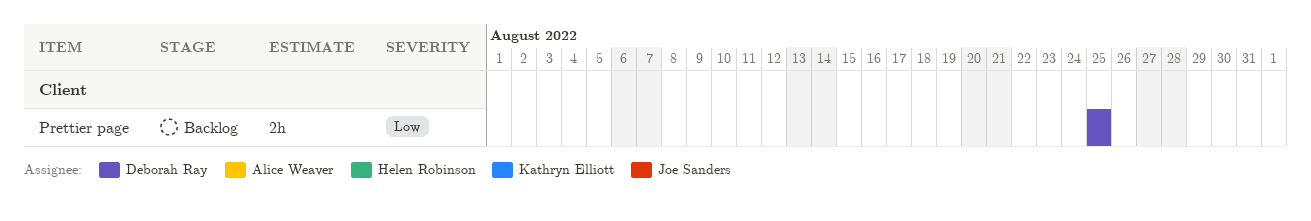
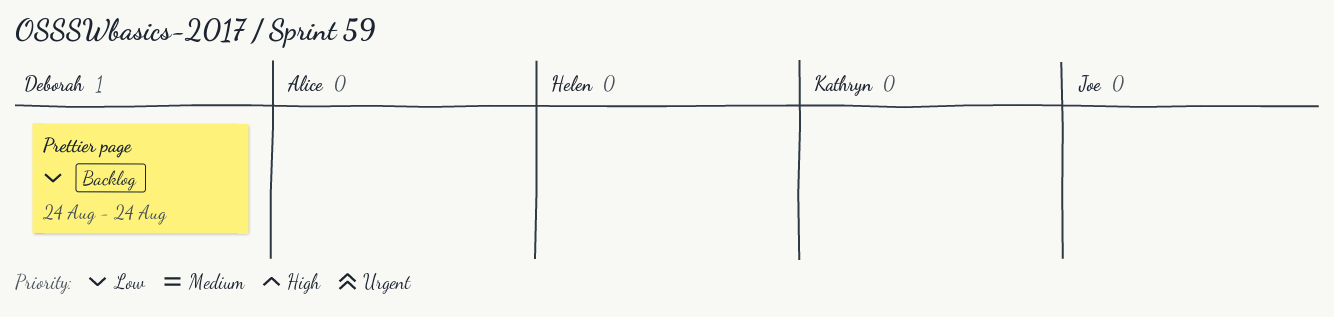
Prettier page, start: Aug 25 -> Aug 24
Prettier page, due: Aug 25 -> Aug 24

